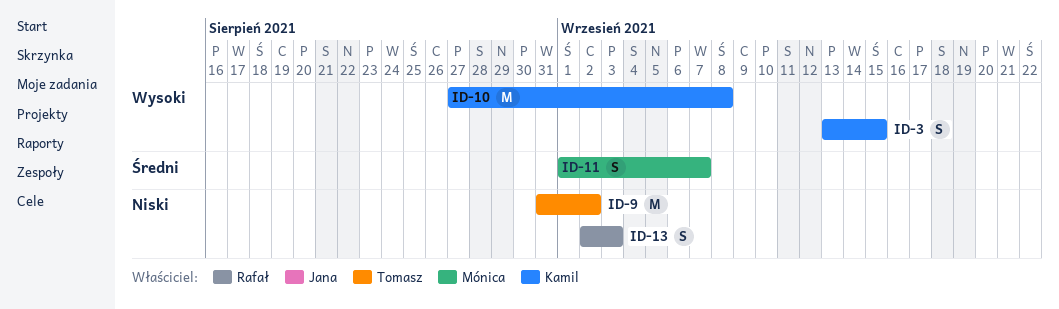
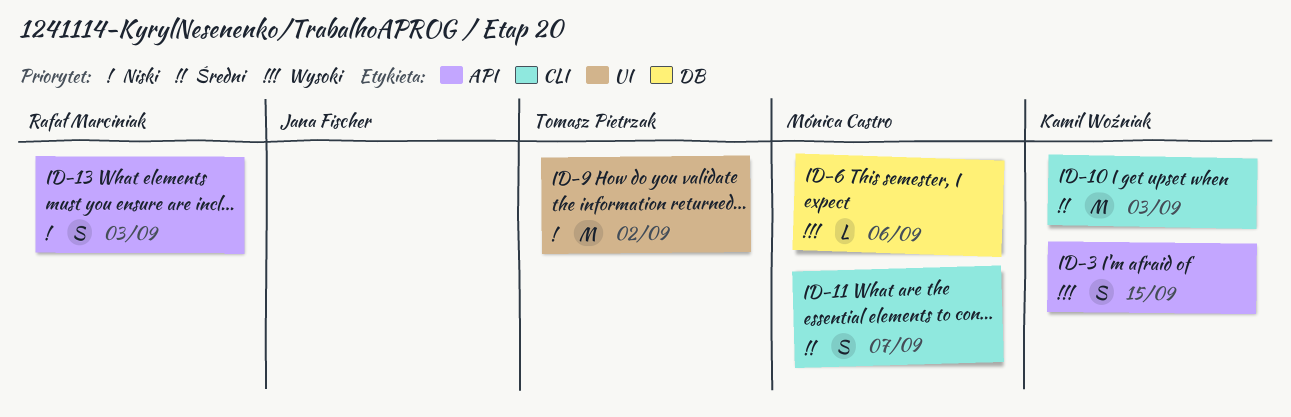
ID-6: none -> present
ID-10, priority: Wysoki -> Średni
ID-10, due: Sep 8 -> Sep 3

